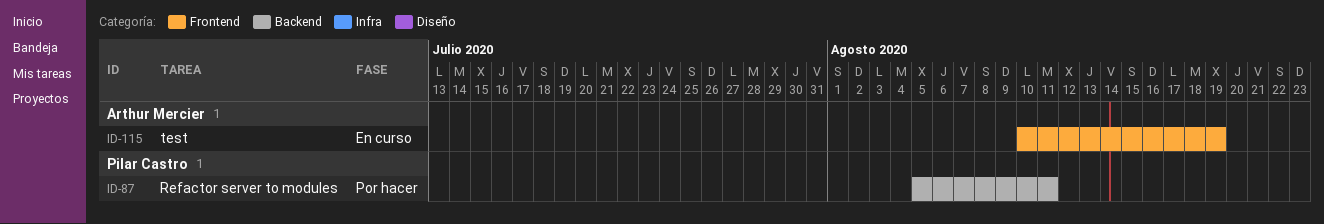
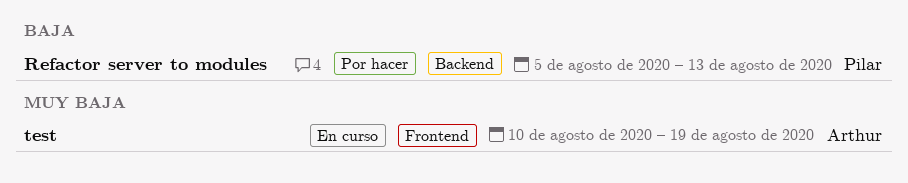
Refactor server to modules, due: Aug 11 -> Aug 13

